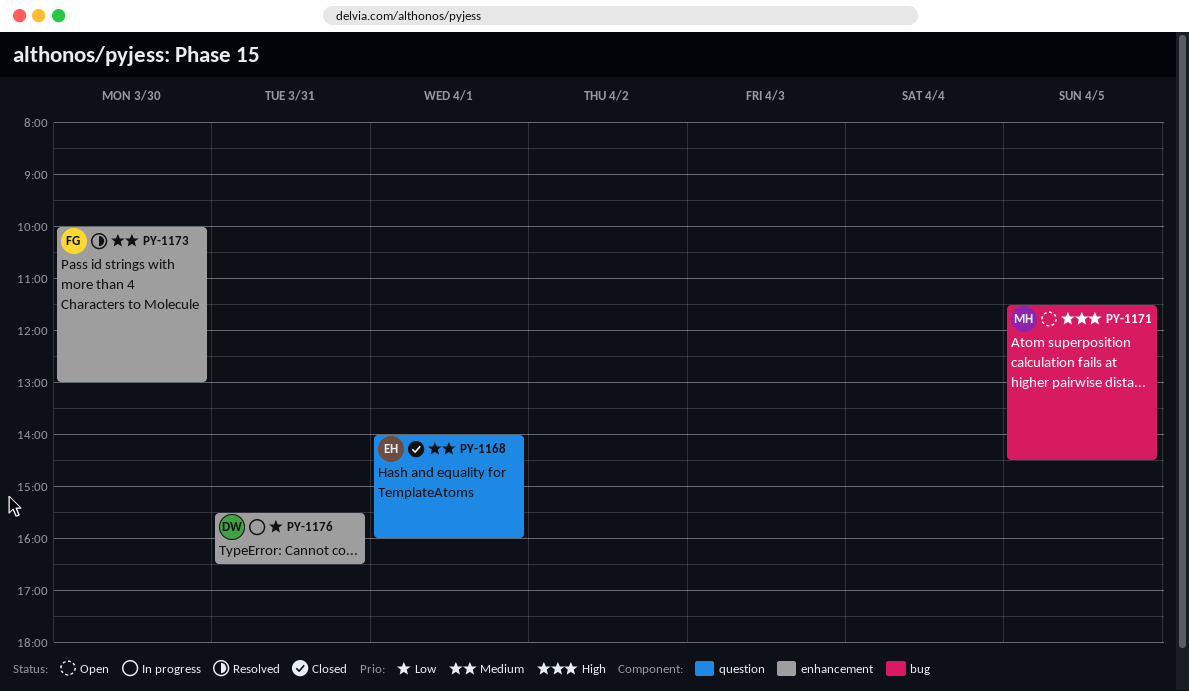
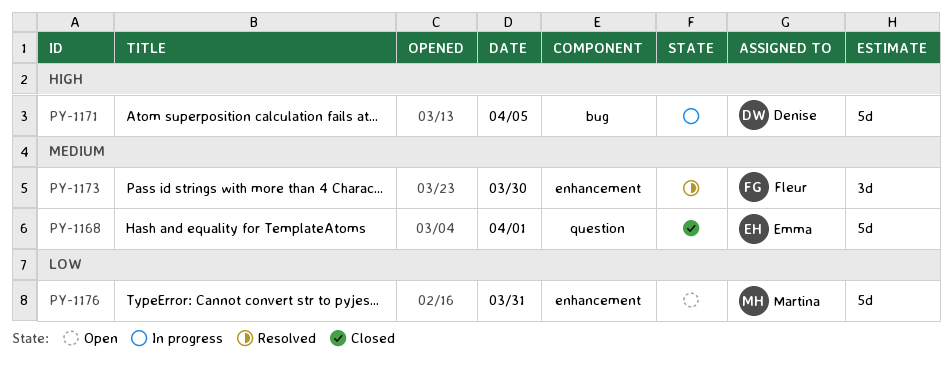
PY-1171, status: Open -> In progress
PY-1171, owner: Martina -> Denise
PY-1176, status: In progress -> Open
PY-1176, owner: Denise -> Martina

